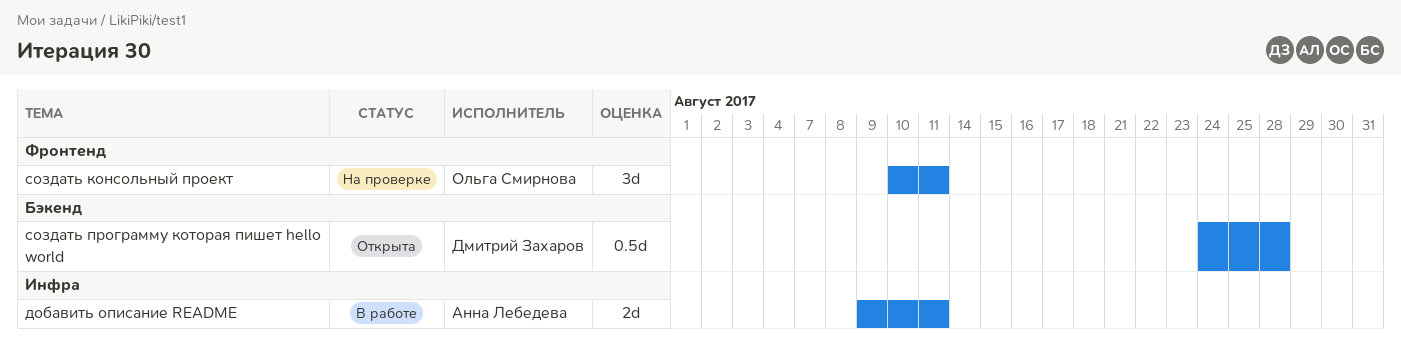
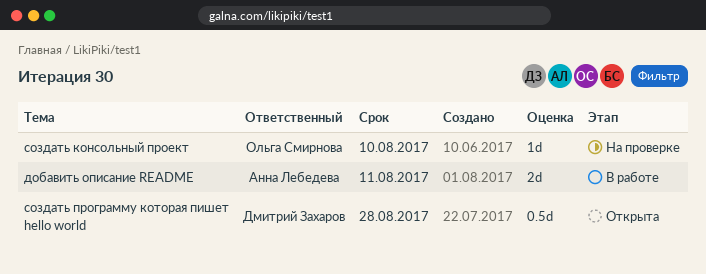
создать консольный проект, estimate: 3d -> 1d
создать консольный проект, due: Aug 11 -> Aug 10

